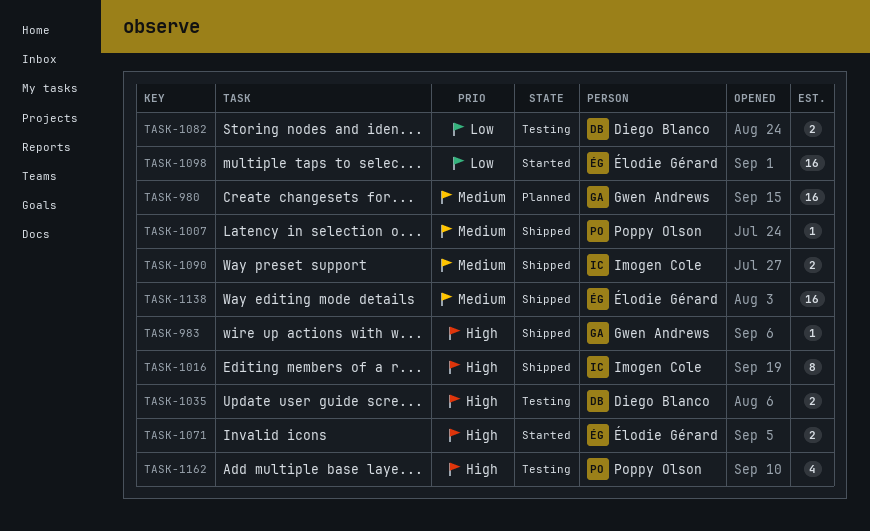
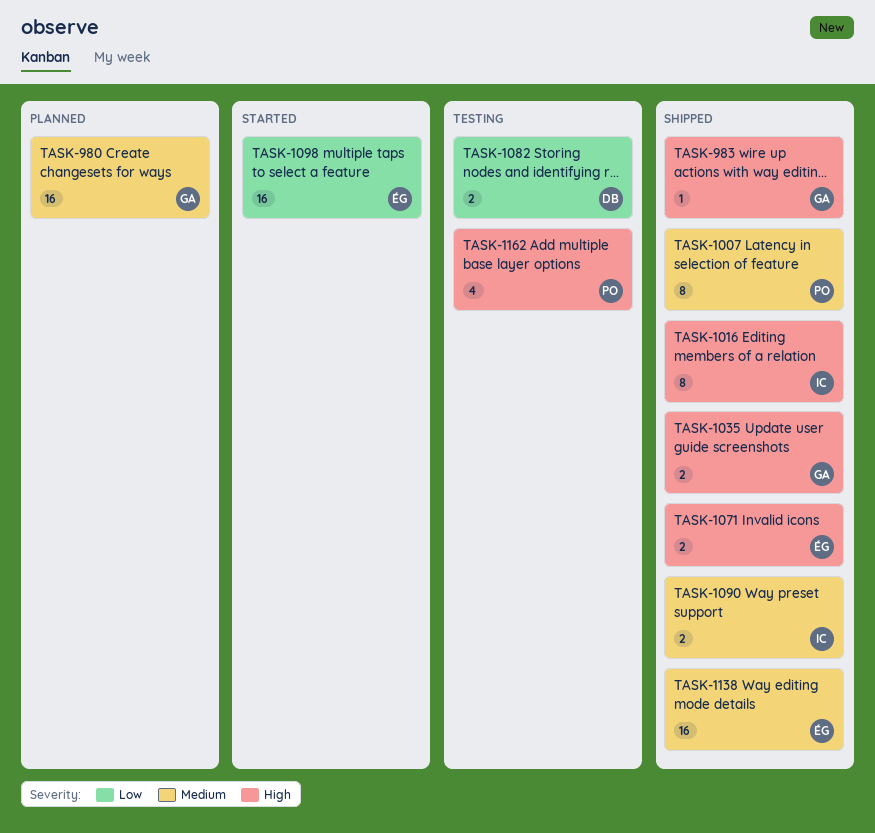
TASK-1007, estimate: 1 -> 8
TASK-1035, status: Testing -> Shipped
TASK-1035, owner: Diego Blanco -> Gwen Andrews
TASK-1071, status: Started -> Shipped

